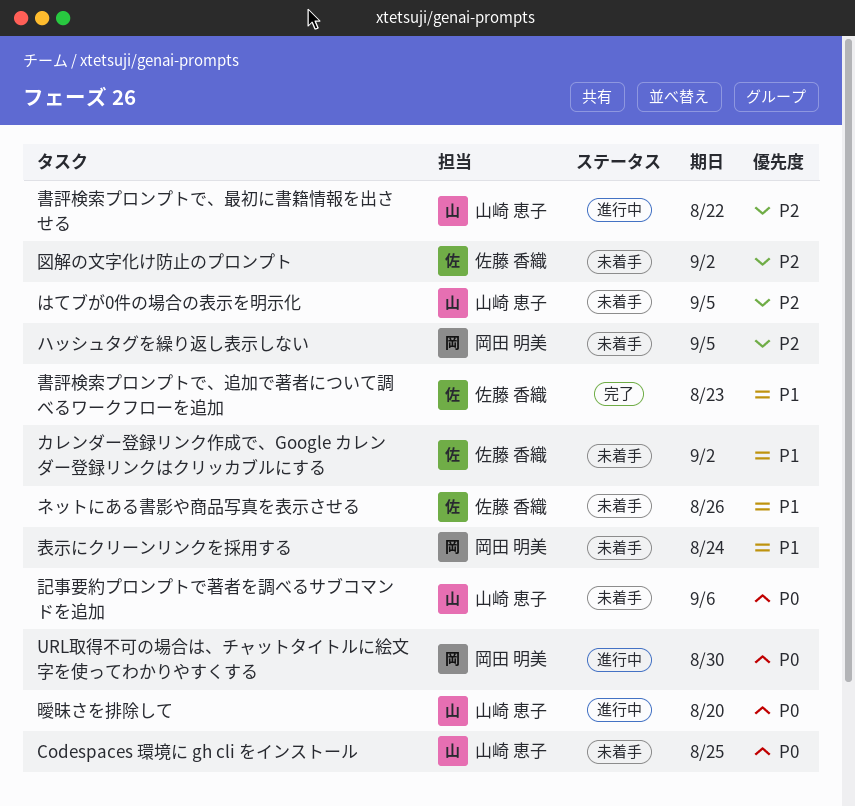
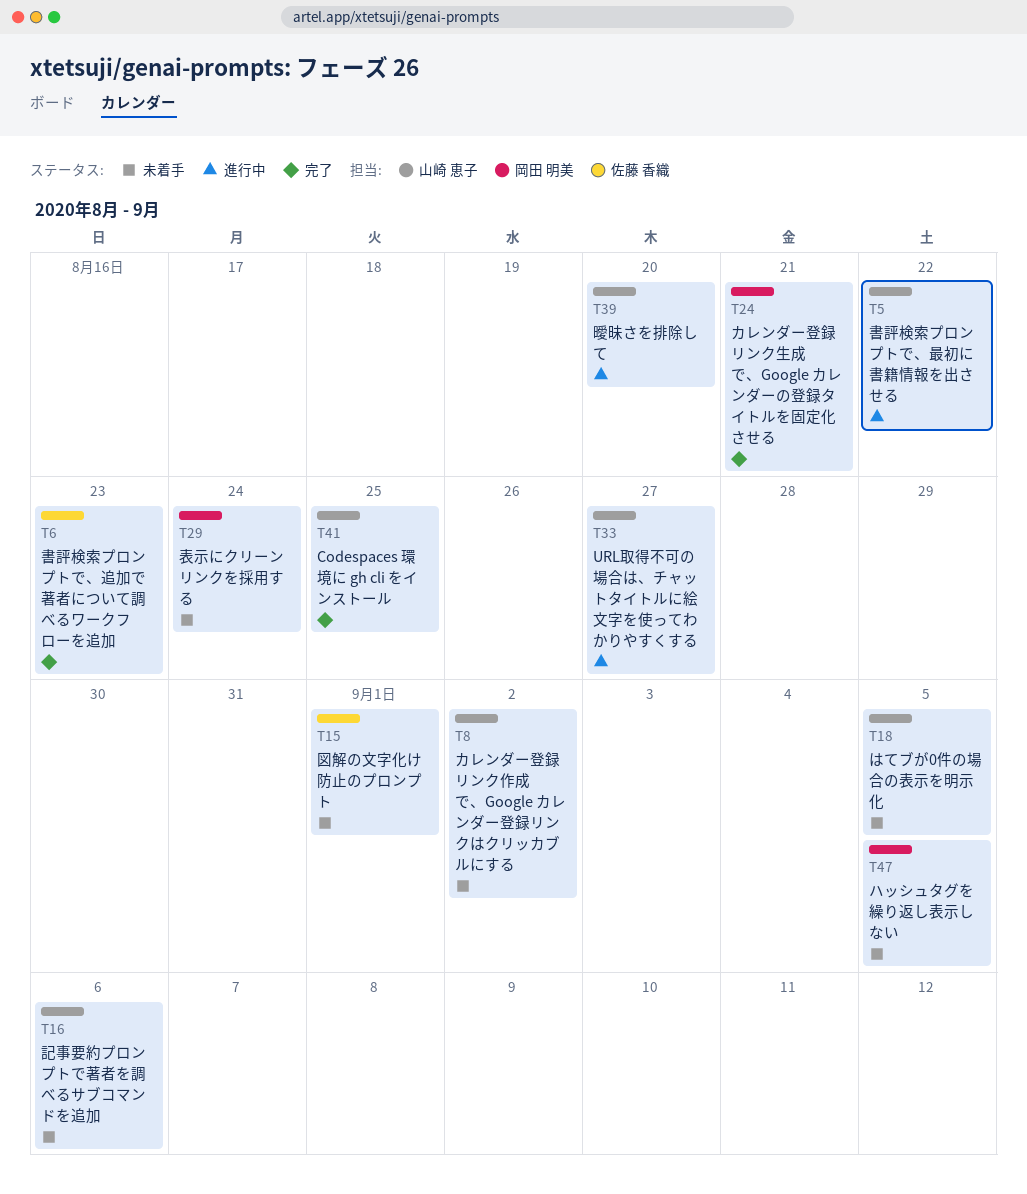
Codespaces 環境に gh cli をインストール, status: 未着手 -> 完了
URL取得不可の場合は、チャットタイトルに絵文字を使ってわかりやすくする, owner: 岡田 明美 -> 山崎 恵子
URL取得不可の場合は、チャットタイトルに絵文字を使ってわかりやすくする, due: Aug 30 -> Aug 27
カレンダー登録リンク作成で、Google カレンダー登録リンクはクリッカブルにする, owner: 佐藤 香織 -> 山崎 恵子
カレンダー登録リンク生成で、Google カレンダーの登録タイトルを固定化させる: none -> present
ネットにある書影や商品写真を表示させる: present -> none
図解の文字化け防止のプロンプト, due: Sep 2 -> Sep 1

